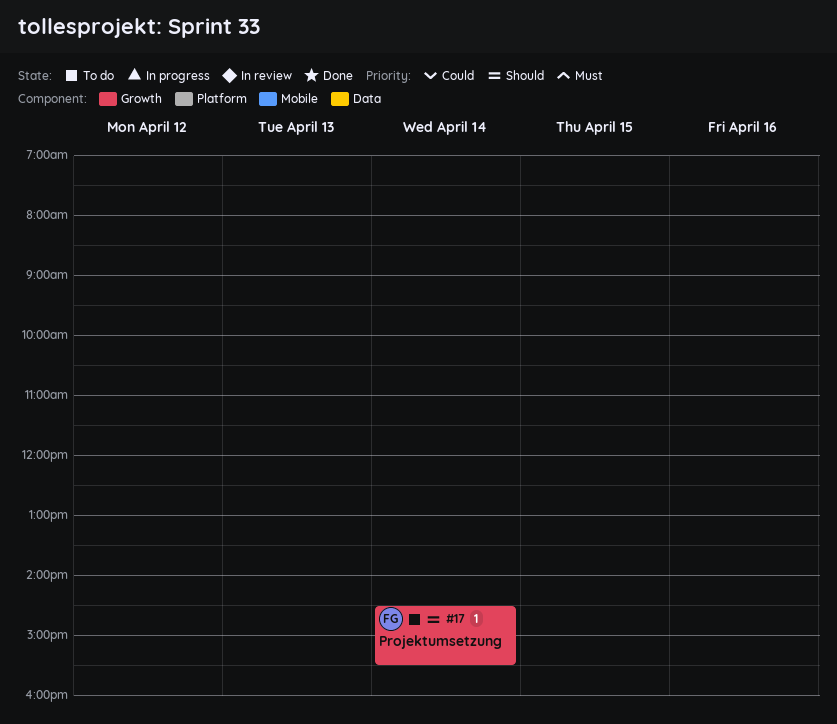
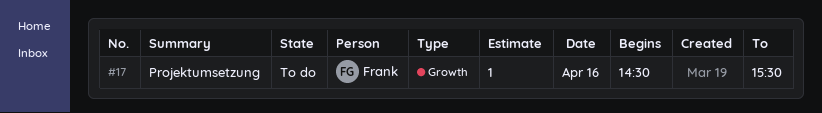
#17, day: Apr 14 -> Apr 16

